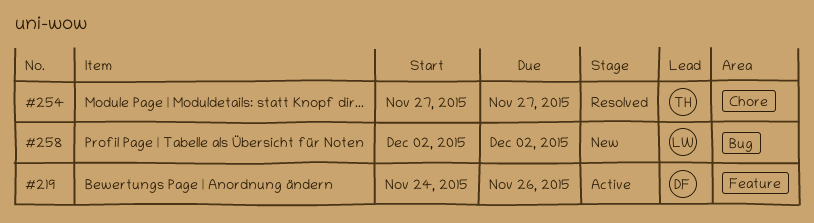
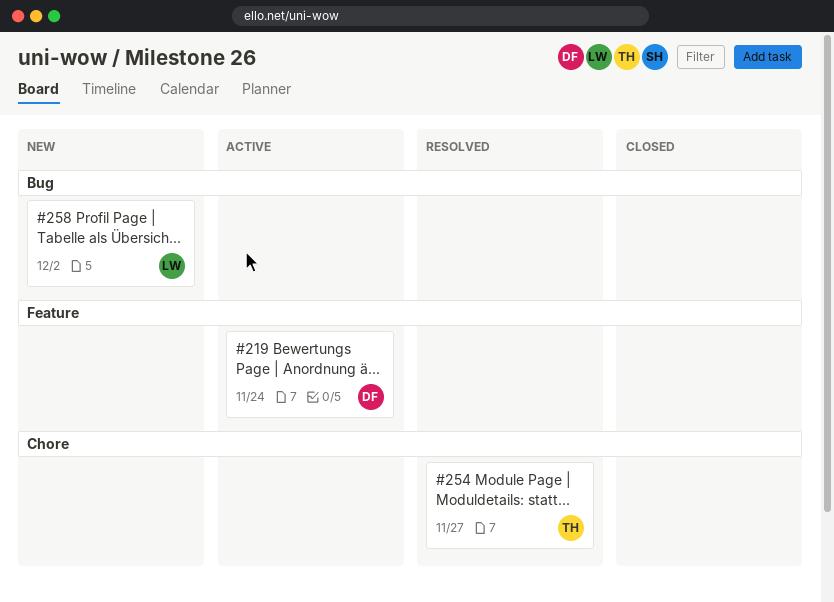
#219, due: Nov 26 -> Nov 24

